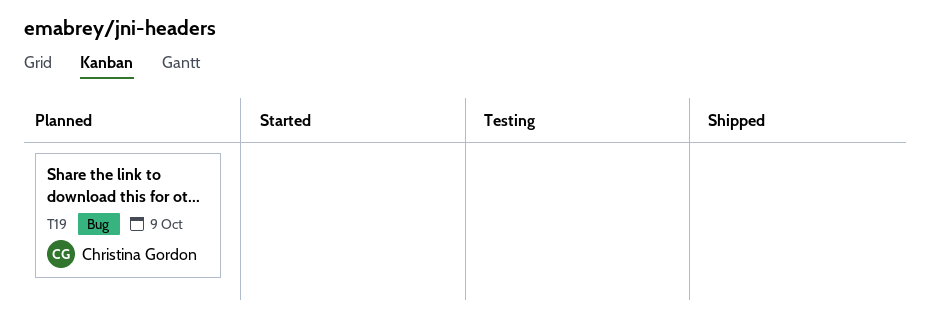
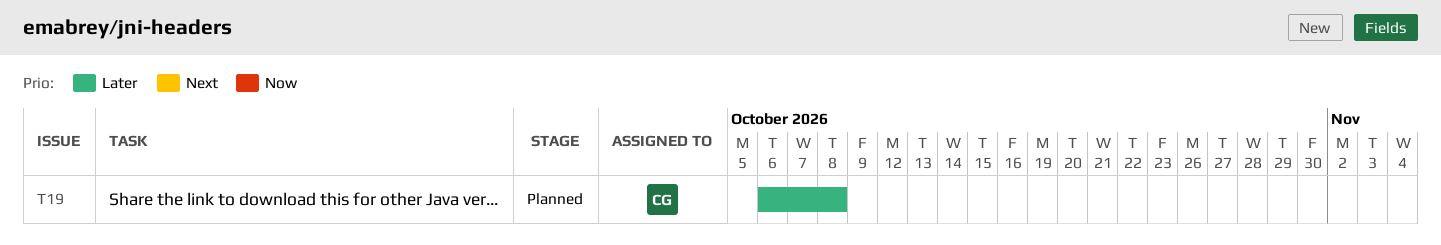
T19, due: Oct 9 -> Oct 8

